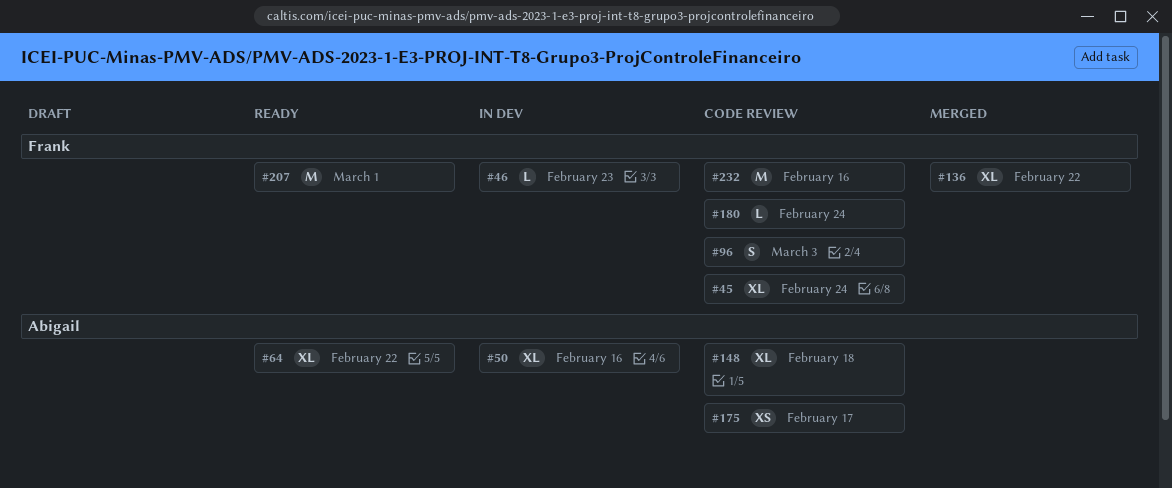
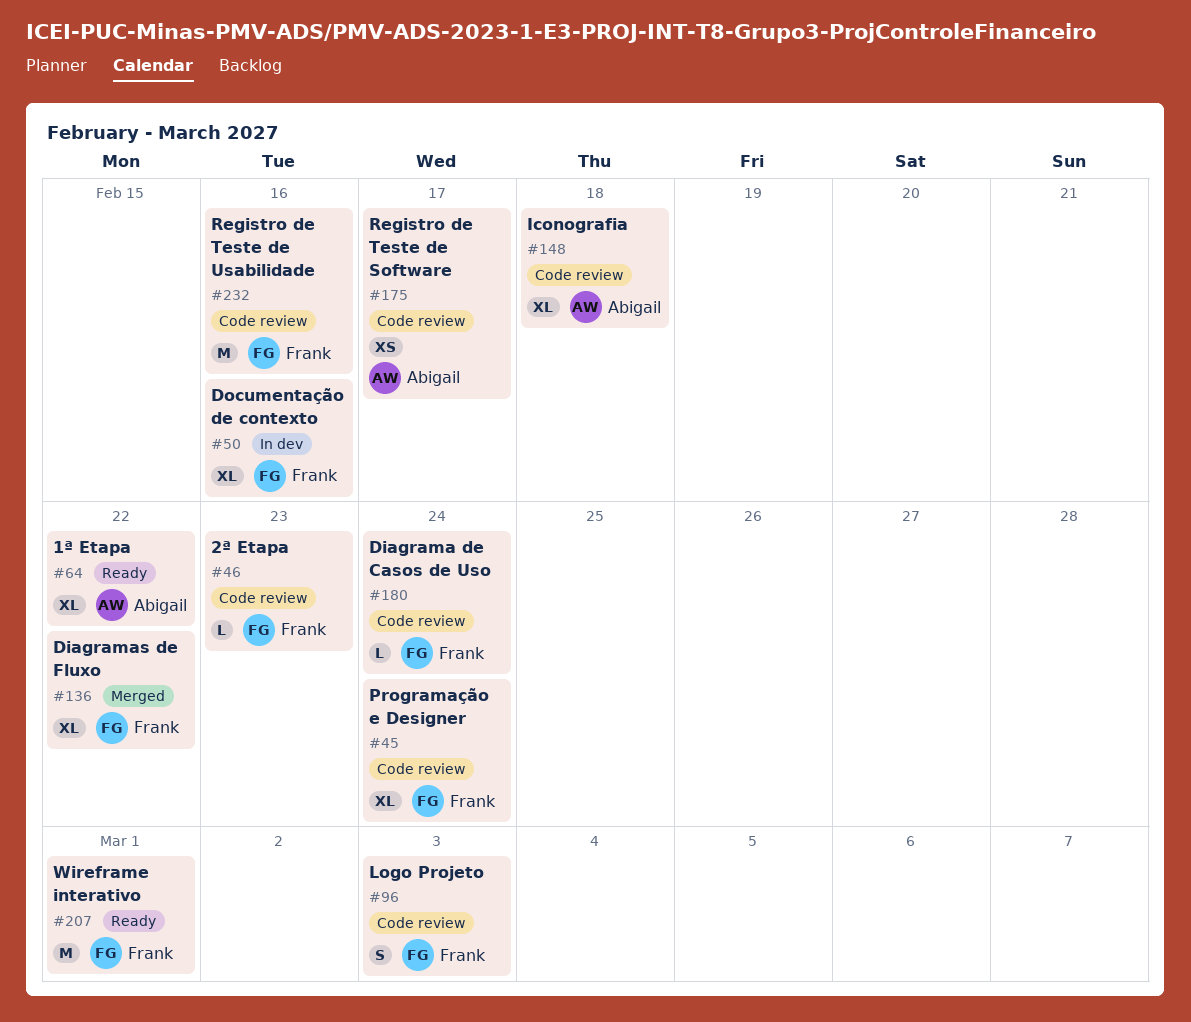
#46, status: In dev -> Code review
#50, owner: Abigail -> Frank

